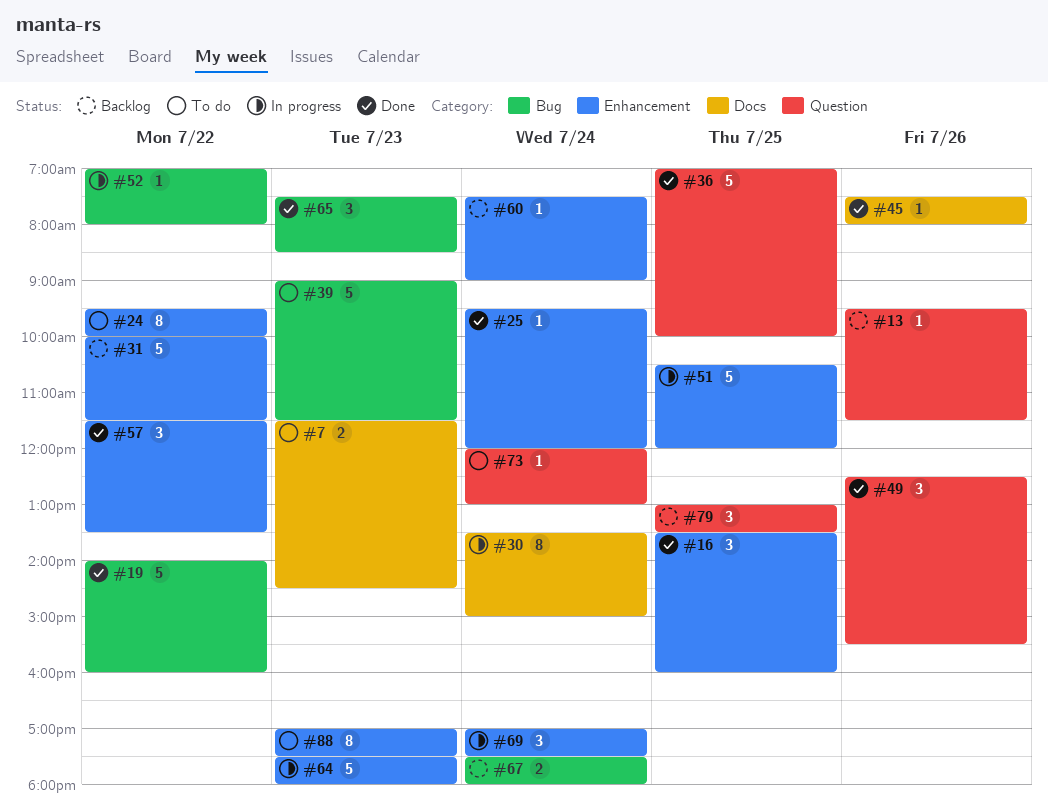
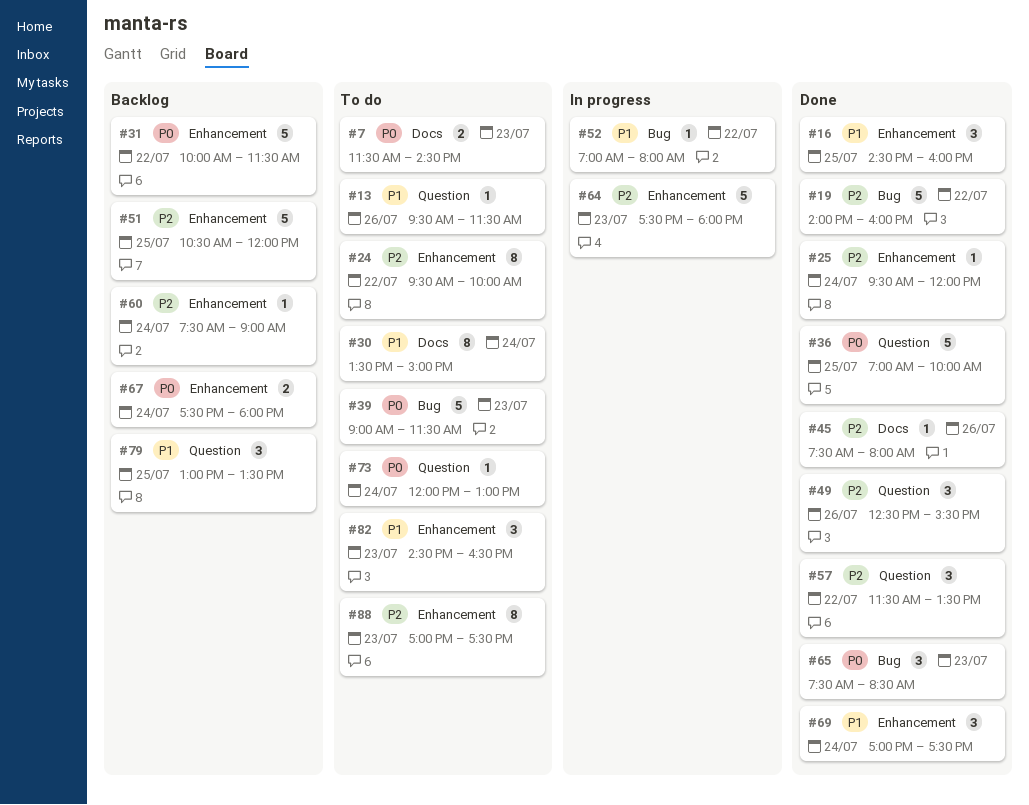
#13, status: Backlog -> To do
#16, begins: 13:30 -> 14:30
#30, status: In progress -> To do
#51, status: In progress -> Backlog
#57, label: Enhancement -> Question
#67, label: Bug -> Enhancement
#69, status: In progress -> Done
#82: none -> present

